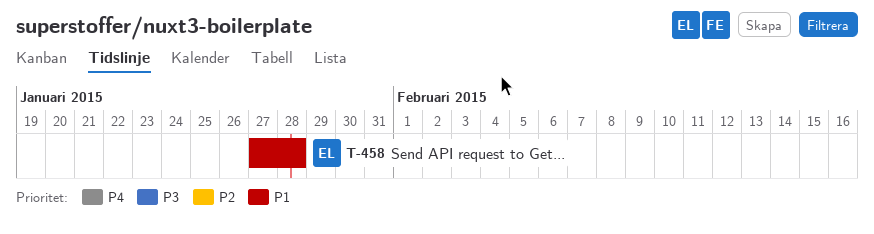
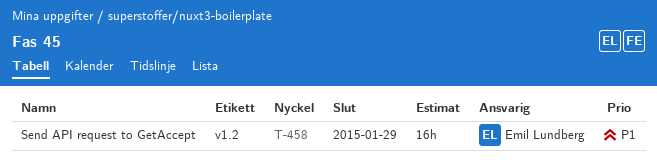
T-458, due: Jan 28 -> Jan 29

